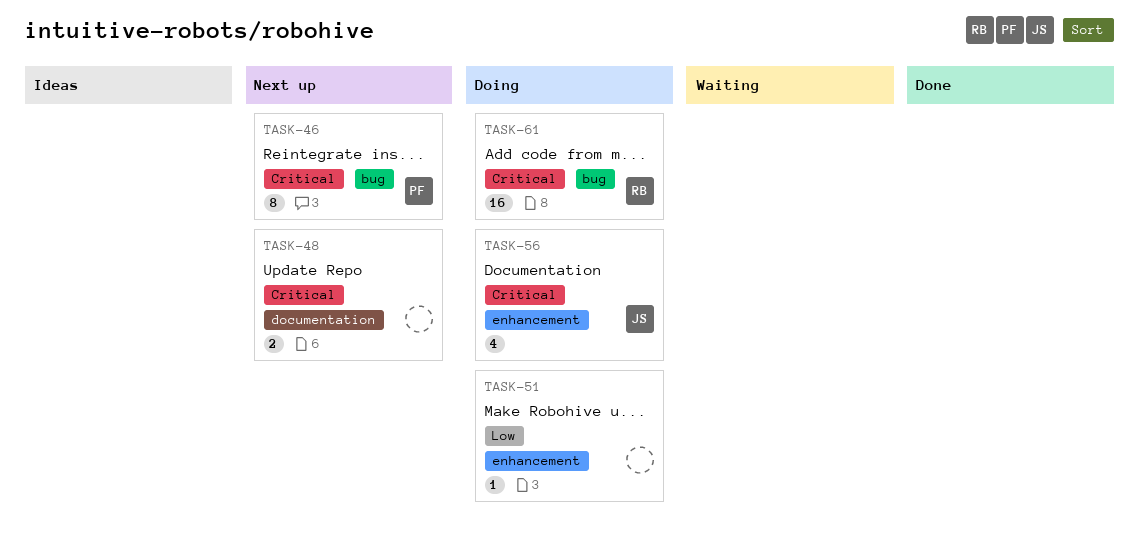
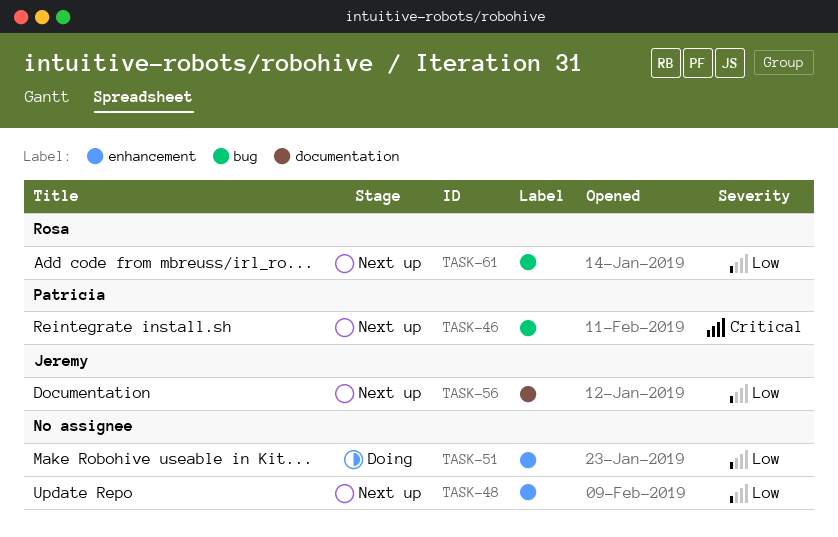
TASK-48, priority: Critical -> Low
TASK-48, label: documentation -> enhancement
TASK-56, status: Doing -> Next up
TASK-56, priority: Critical -> Low
TASK-56, label: enhancement -> documentation
TASK-61, status: Doing -> Next up
TASK-61, priority: Critical -> Low

